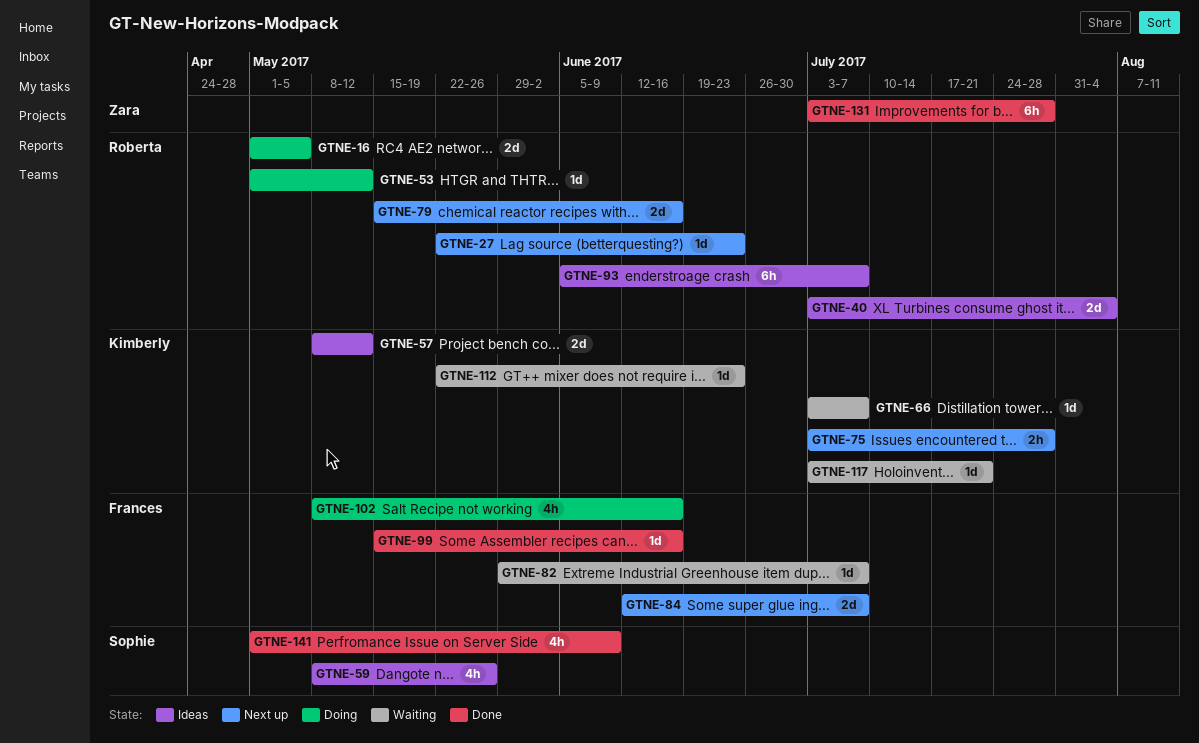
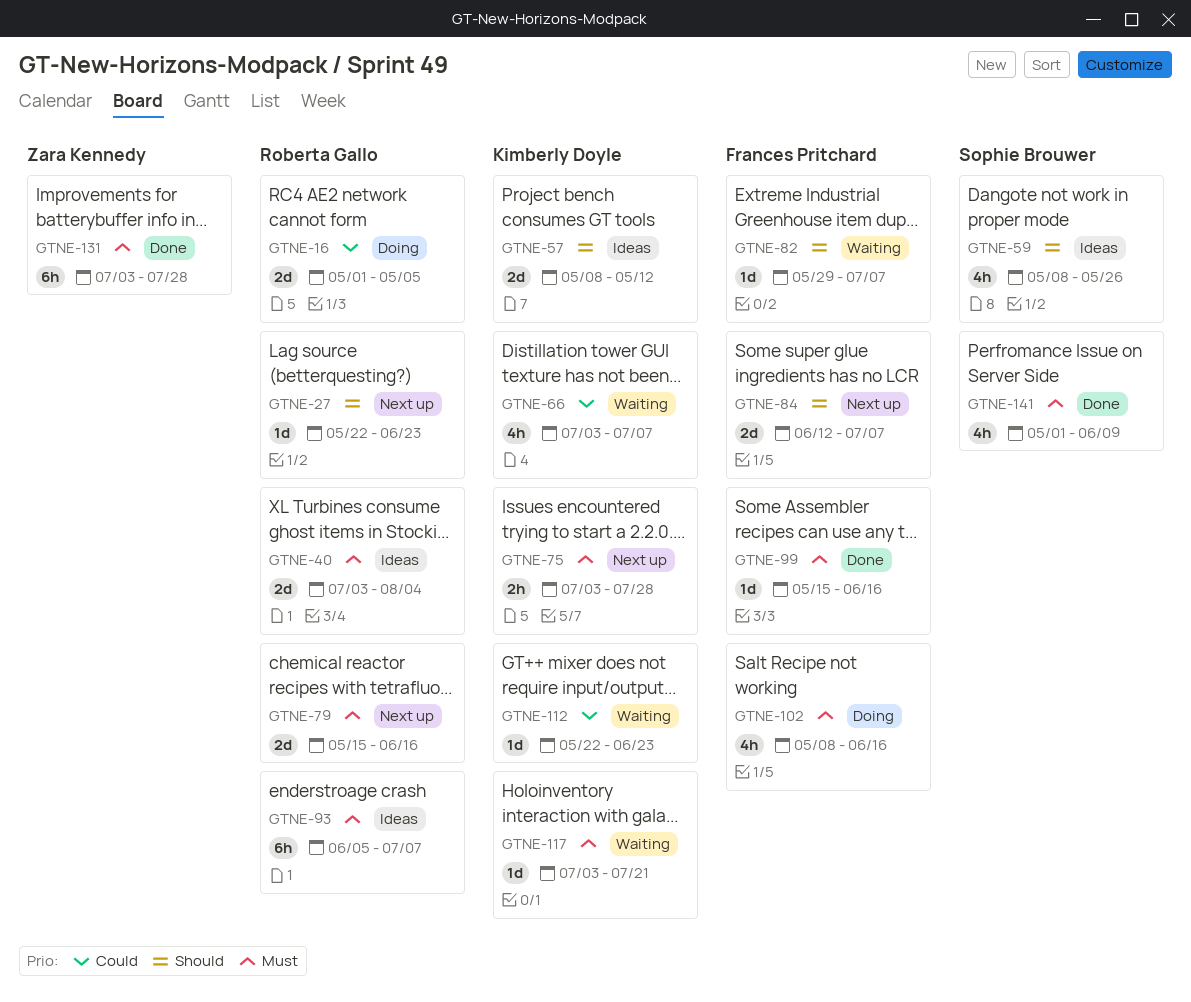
GTNE-53: present -> none
GTNE-66, estimate: 1d -> 4h

